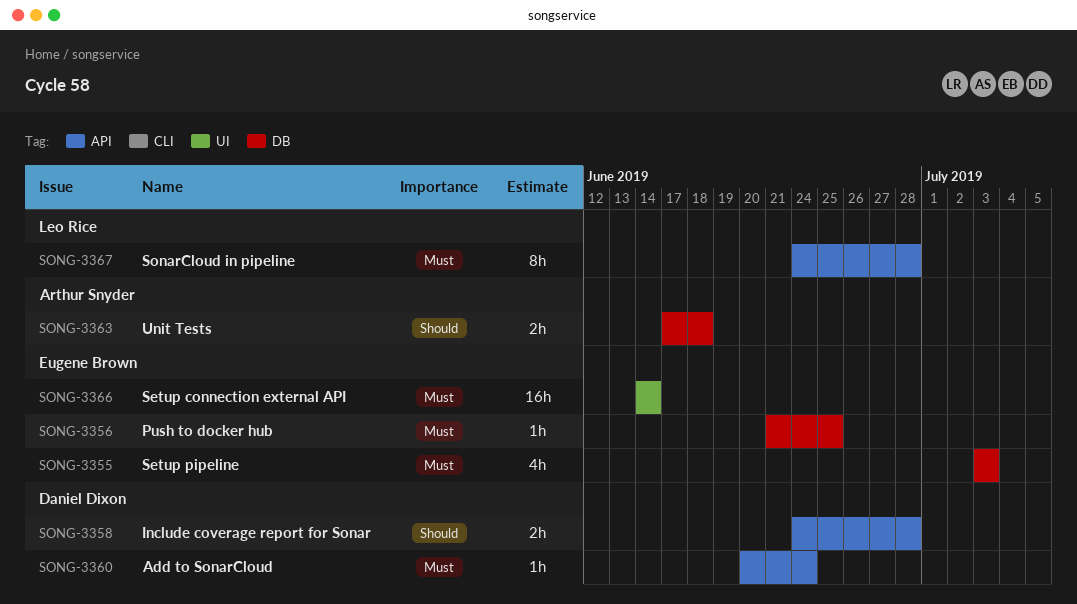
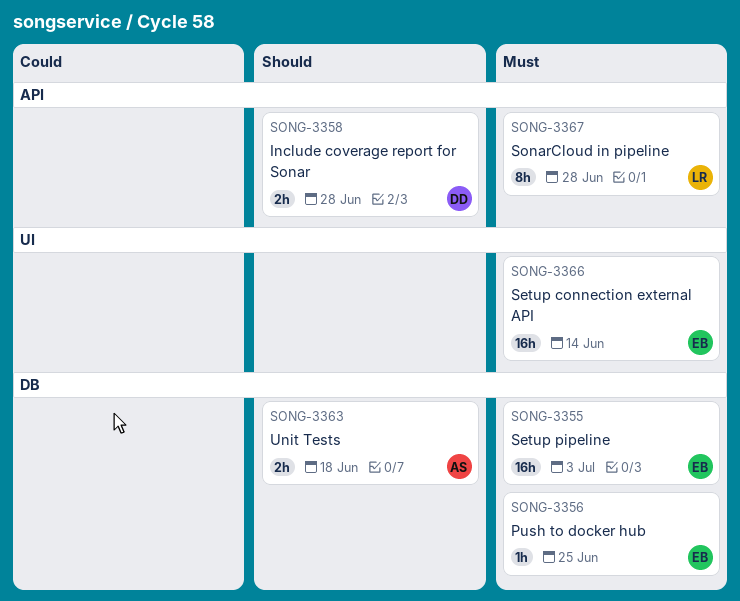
SONG-3355, estimate: 4h -> 16h
SONG-3360: present -> none

